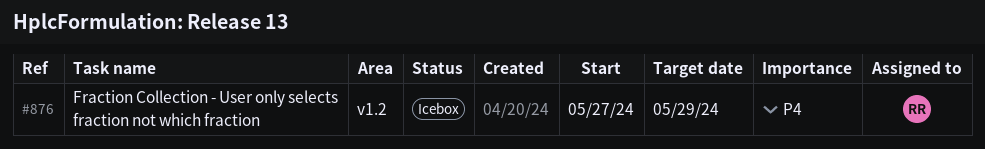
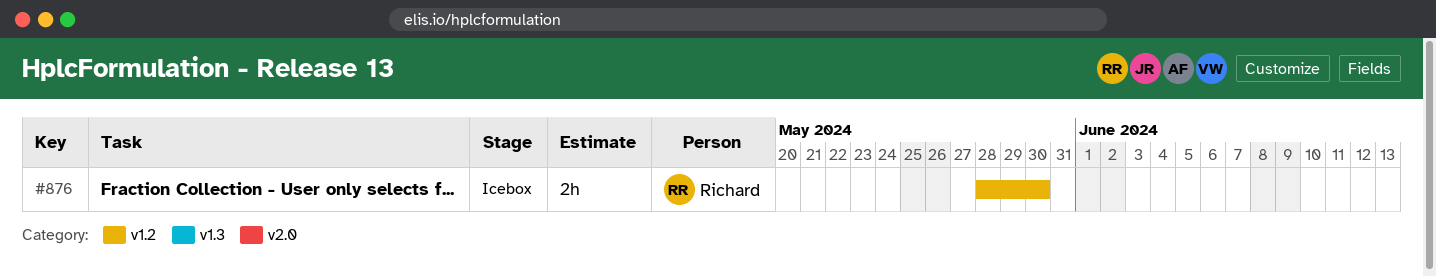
#876, start: May 27 -> May 28
#876, due: May 29 -> May 30

